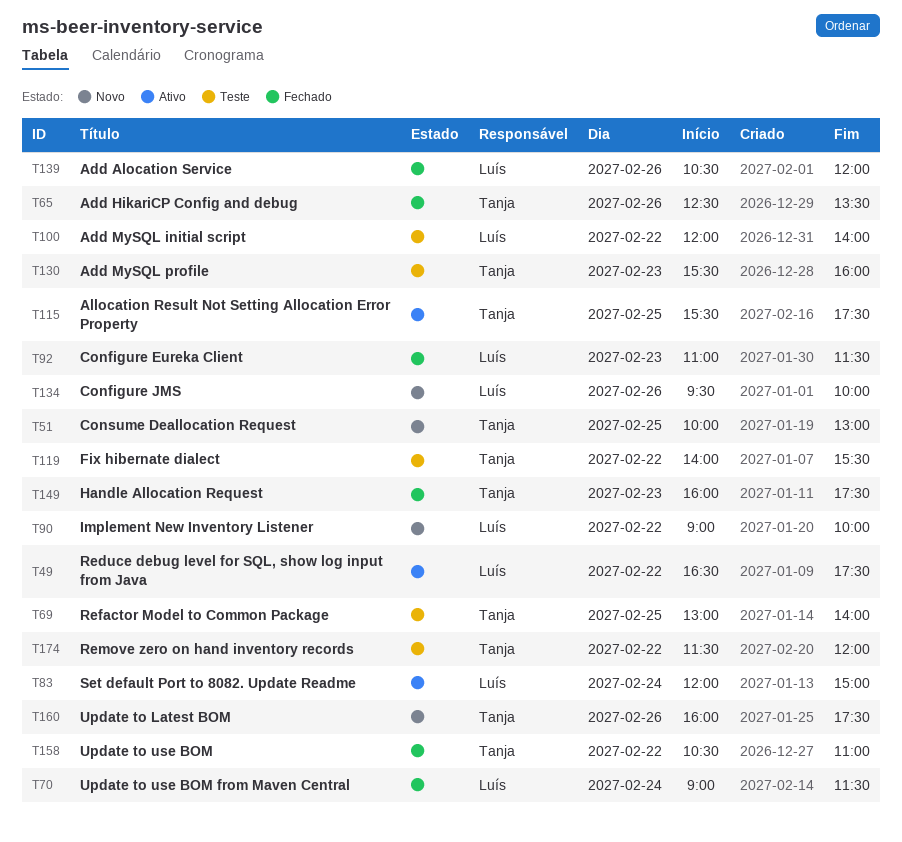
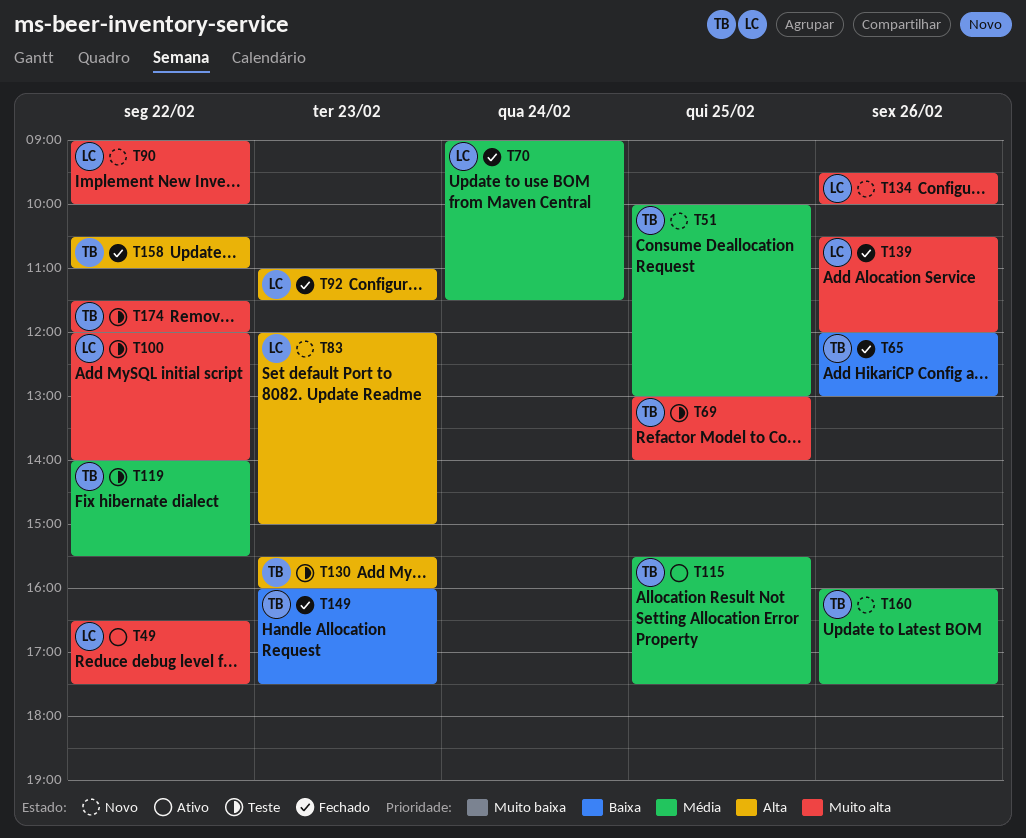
T65, begins: 12:30 -> 12:00
T65, ends: 13:30 -> 13:00
T83, status: Ativo -> Novo
T83, day: Feb 24 -> Feb 23

